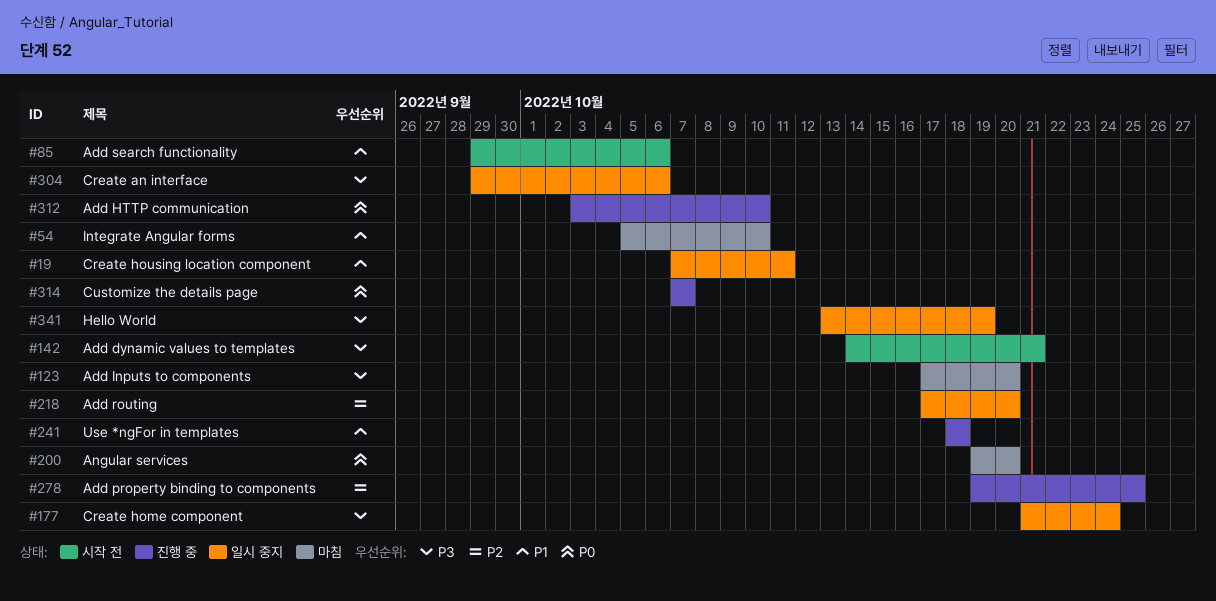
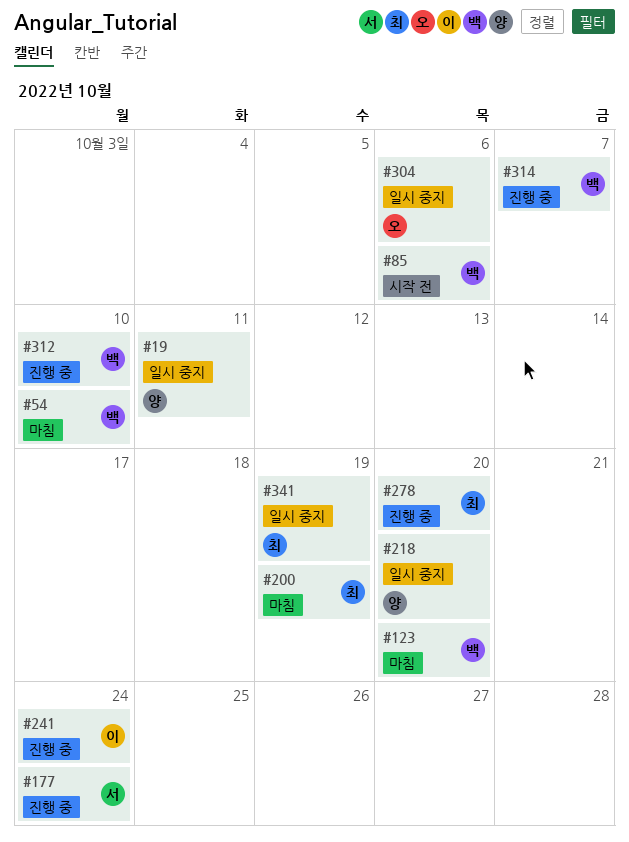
#142: present -> none
#177, status: 일시 중지 -> 진행 중
#200, due: Oct 20 -> Oct 19
#241, due: Oct 18 -> Oct 24
#278, due: Oct 25 -> Oct 20

